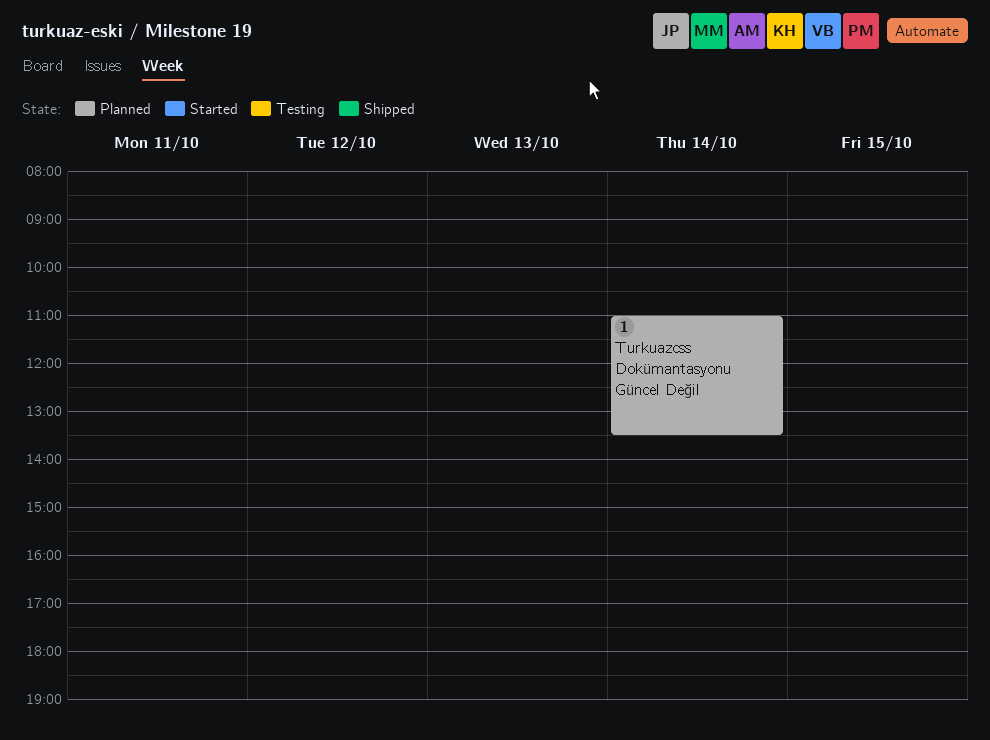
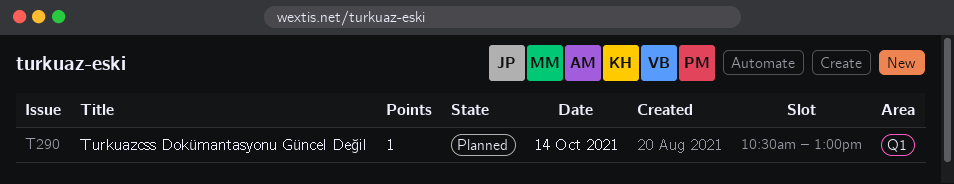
Turkuazcss Dokümantasyonu Güncel Değil, begins: 11:00 -> 10:30
Turkuazcss Dokümantasyonu Güncel Değil, ends: 13:30 -> 13:00

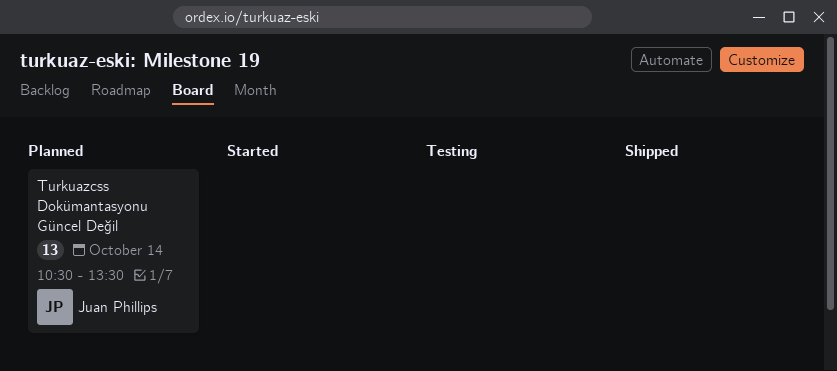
Turkuazcss Dokümantasyonu Güncel Değil, estimate: 1 -> 13
Turkuazcss Dokümantasyonu Güncel Değil, ends: 13:00 -> 13:30

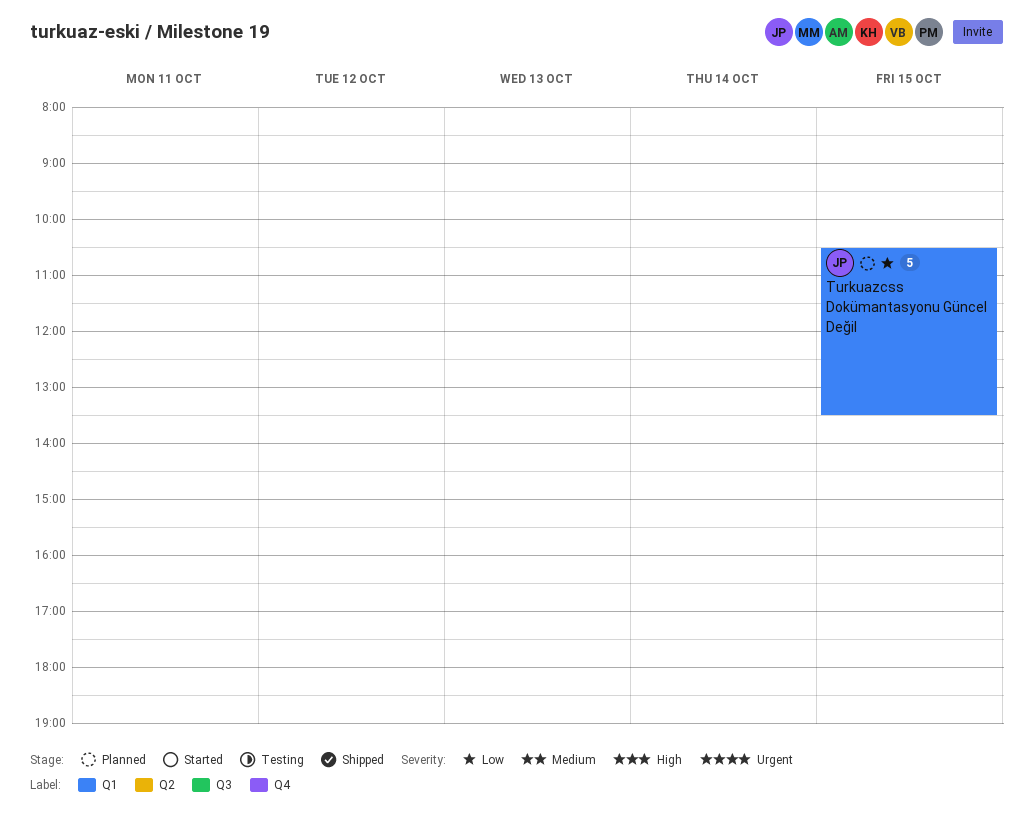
Turkuazcss Dokümantasyonu Güncel Değil, estimate: 13 -> 5
Turkuazcss Dokümantasyonu Güncel Değil, day: Oct 14 -> Oct 15

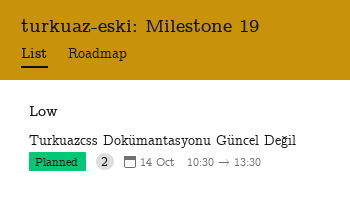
Turkuazcss Dokümantasyonu Güncel Değil, estimate: 5 -> 2
Turkuazcss Dokümantasyonu Güncel Değil, day: Oct 15 -> Oct 14

